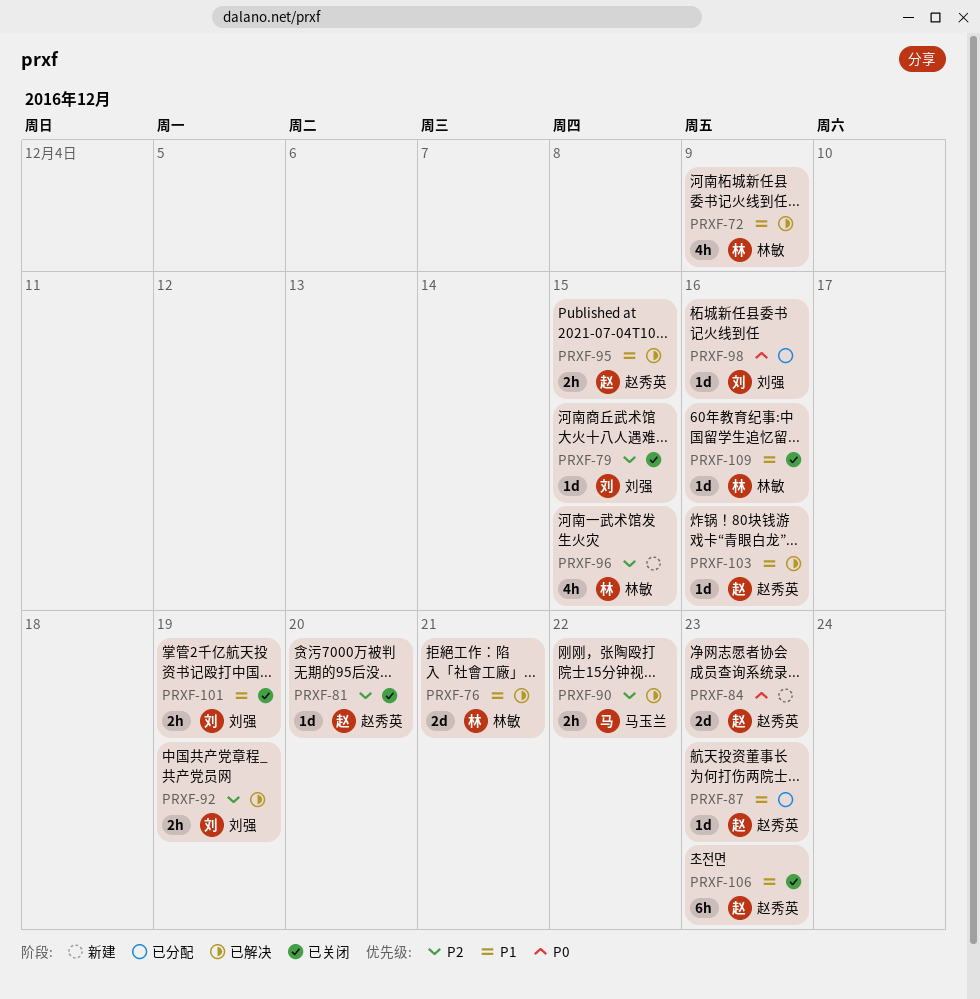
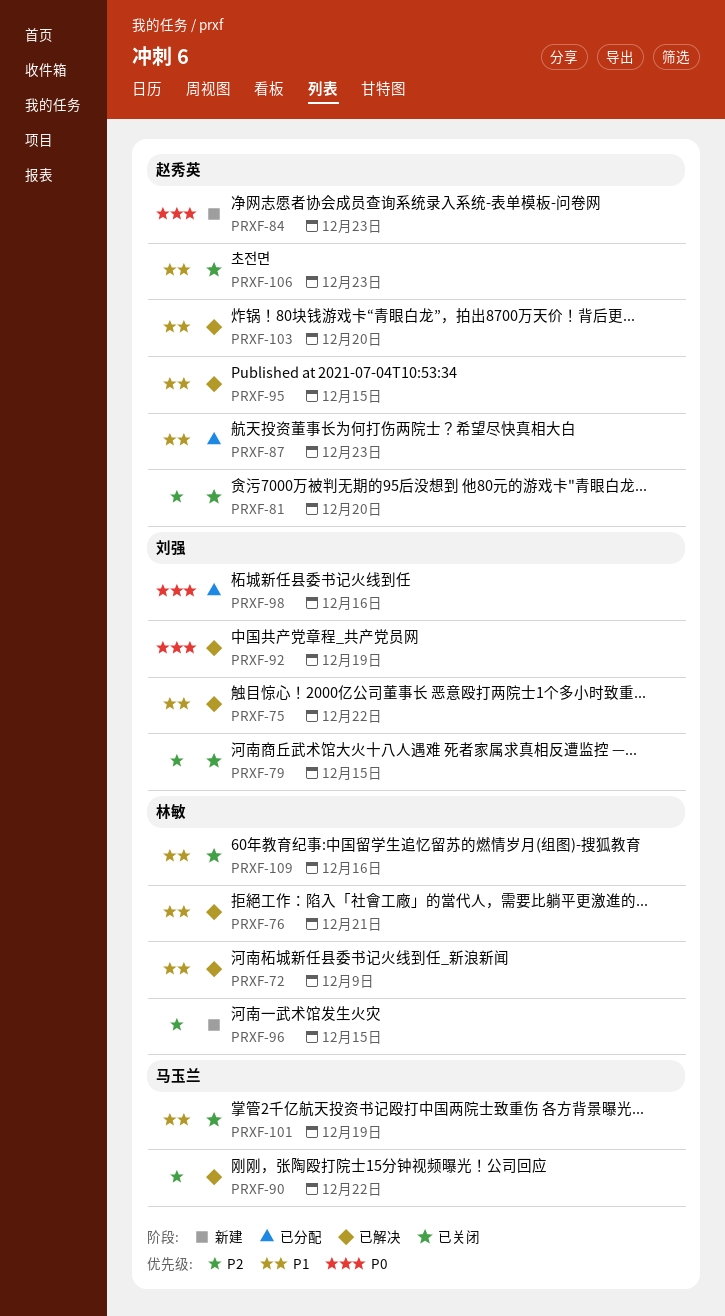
PRXF-75: none -> present
PRXF-92, priority: P2 -> P0
PRXF-101, owner: 刘强 -> 马玉兰
PRXF-103, due: Dec 16 -> Dec 20

